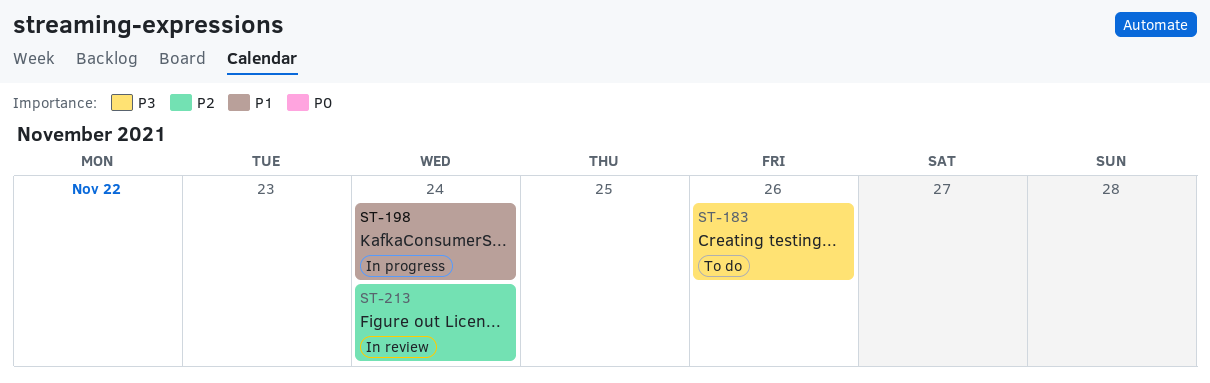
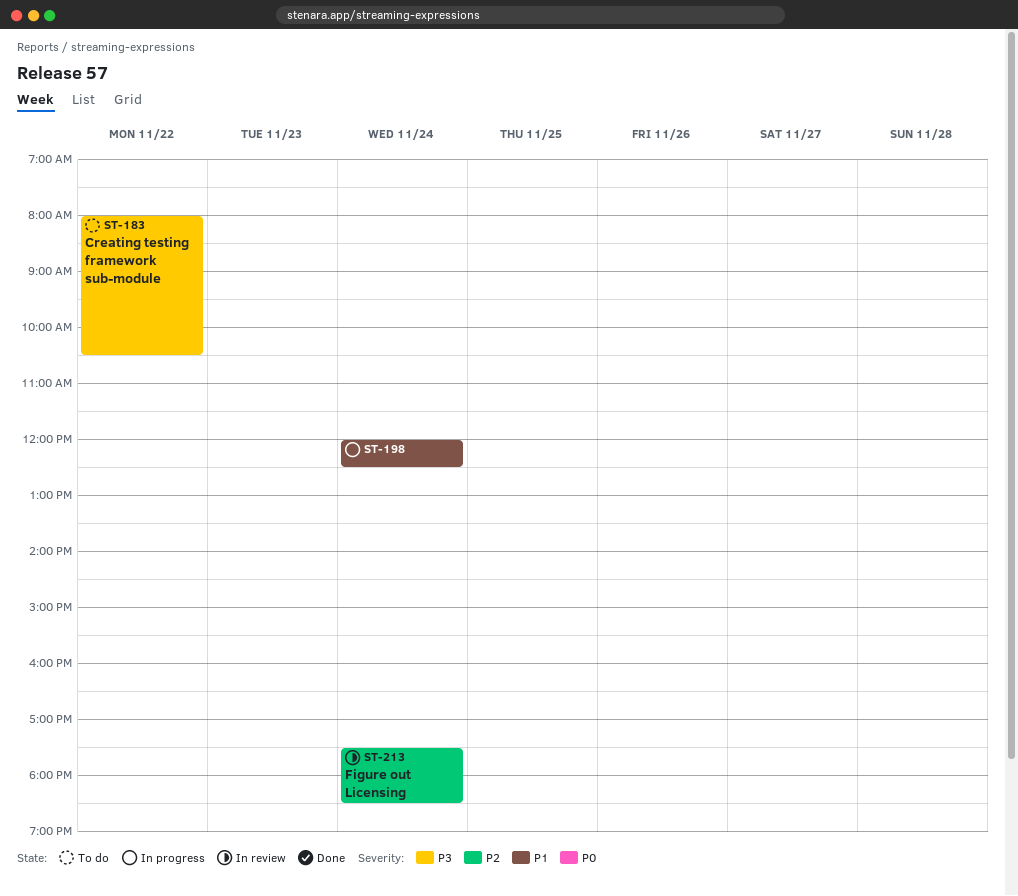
ST-183, day: Nov 26 -> Nov 22

